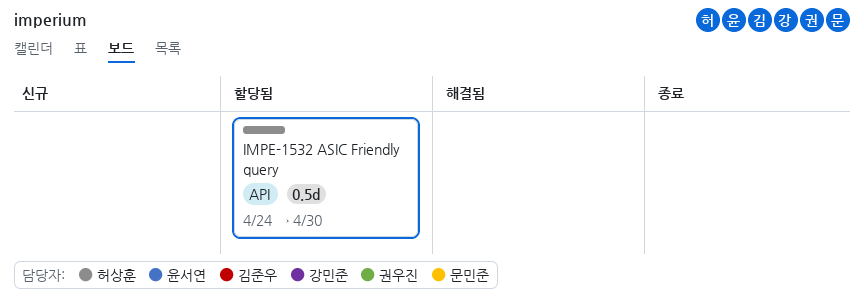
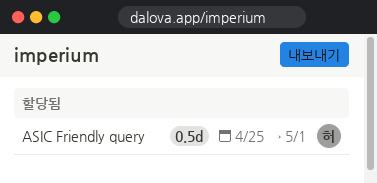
ASIC Friendly query, start: Apr 24 -> Apr 25
ASIC Friendly query, due: Apr 30 -> May 1

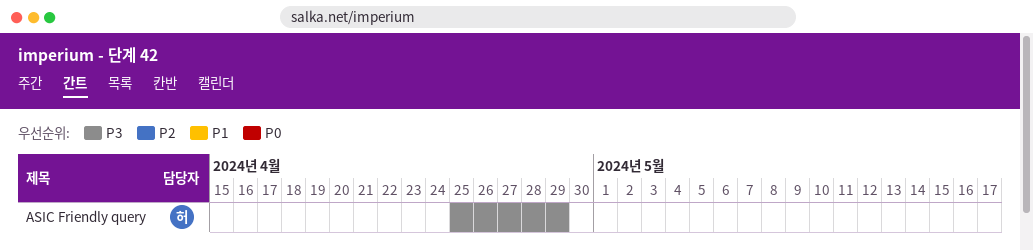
ASIC Friendly query, due: May 1 -> Apr 29

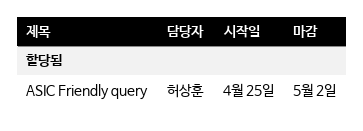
ASIC Friendly query, due: Apr 29 -> May 2

